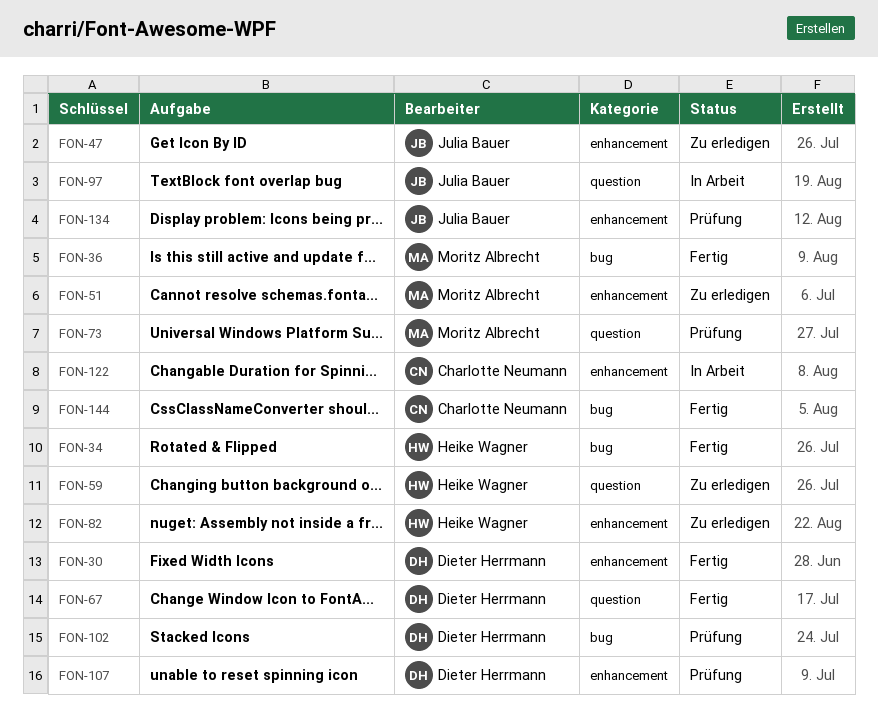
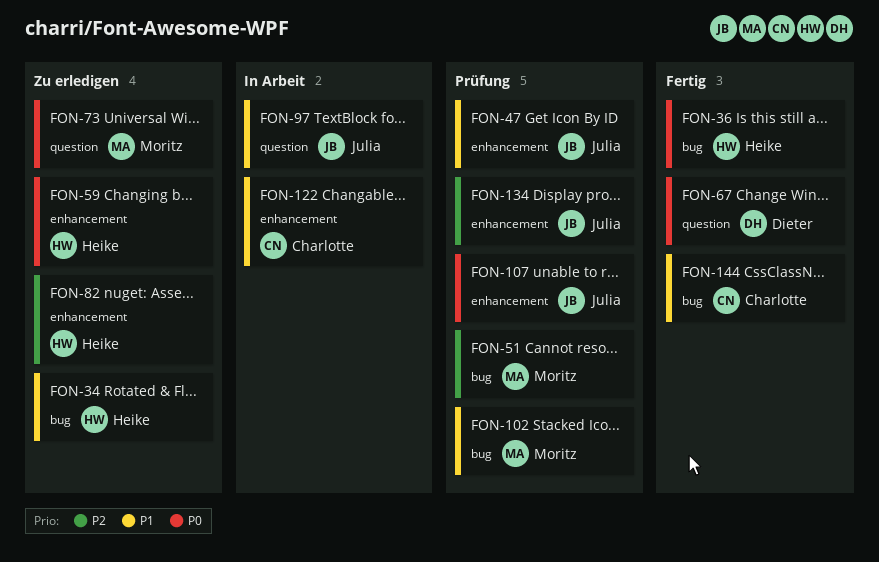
FON-30: present -> none
FON-34, status: Fertig -> Zu erledigen
FON-36, owner: Moritz Albrecht -> Heike Wagner
FON-47, status: Zu erledigen -> Prüfung
FON-51, status: Zu erledigen -> Prüfung
FON-51, label: enhancement -> bug
FON-59, label: question -> enhancement
FON-73, status: Prüfung -> Zu erledigen
FON-102, owner: Dieter Herrmann -> Moritz Albrecht
FON-107, owner: Dieter Herrmann -> Julia Bauer

